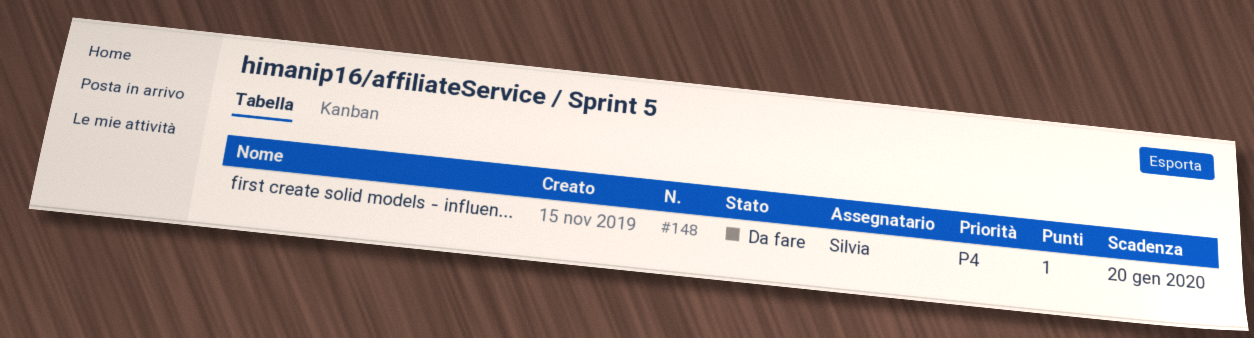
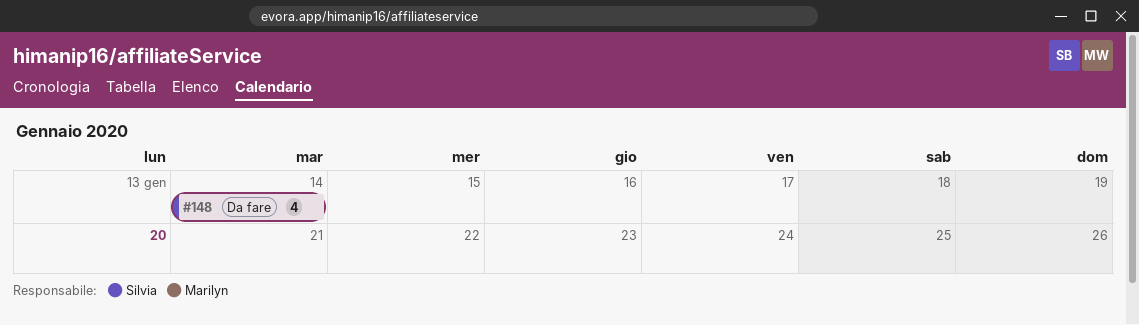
#148, estimate: 1 -> 4
#148, due: Jan 20 -> Jan 14

